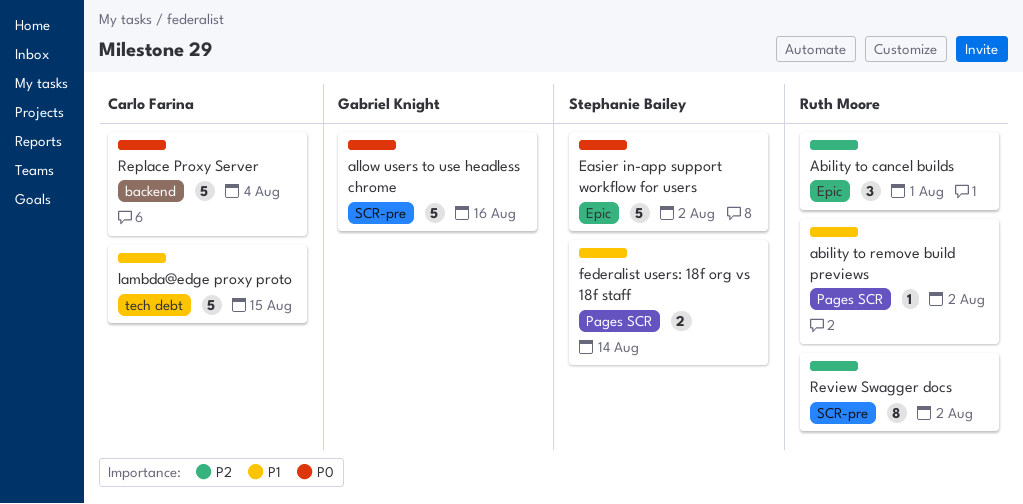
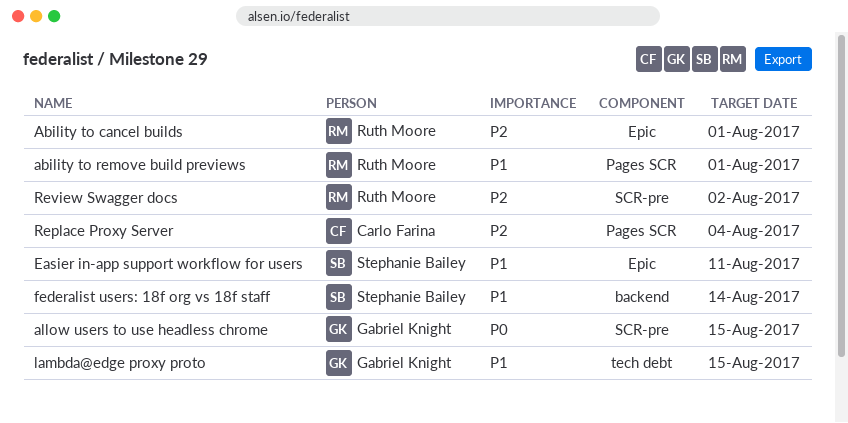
ability to remove build previews, due: Aug 2 -> Aug 1
allow users to use headless chrome, due: Aug 16 -> Aug 15
Easier in-app support workflow for users, priority: P0 -> P1
Easier in-app support workflow for users, due: Aug 2 -> Aug 11
federalist users: 18f org vs 18f staff, label: Pages SCR -> backend
lambda@edge proxy proto, owner: Carlo Farina -> Gabriel Knight
Replace Proxy Server, priority: P0 -> P2
Replace Proxy Server, label: backend -> Pages SCR

